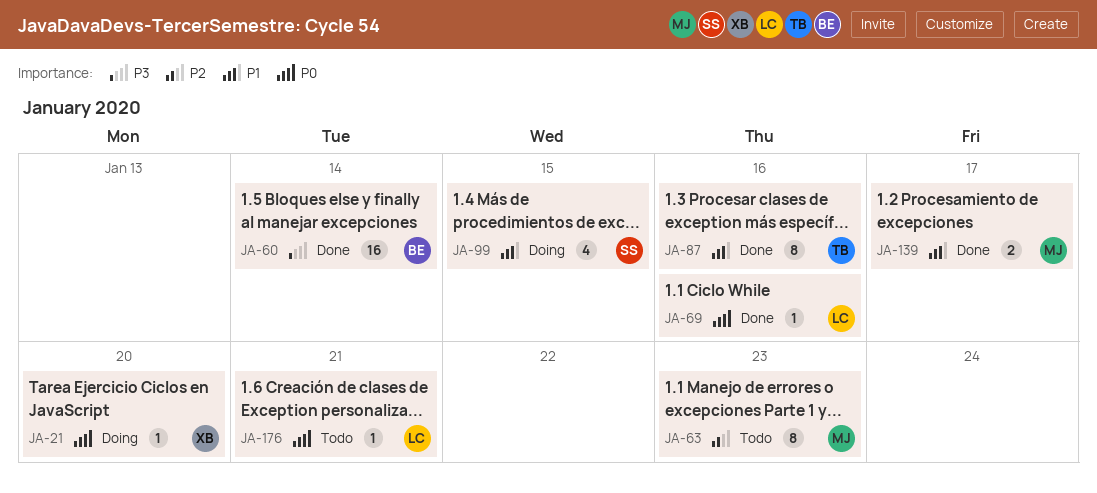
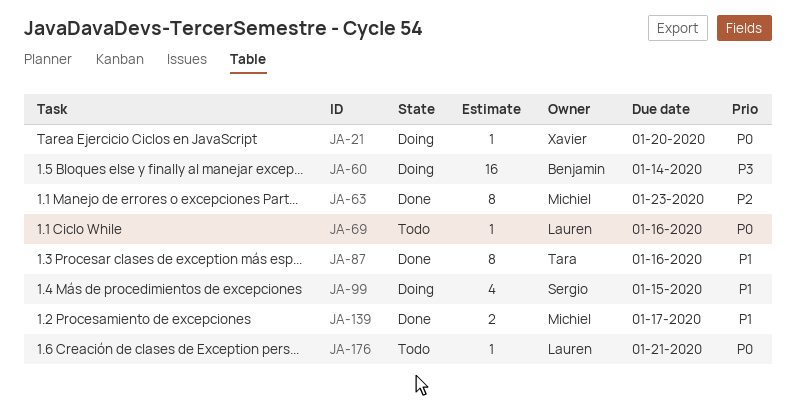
JA-60, status: Done -> Doing
JA-63, status: Todo -> Done
JA-69, status: Done -> Todo

